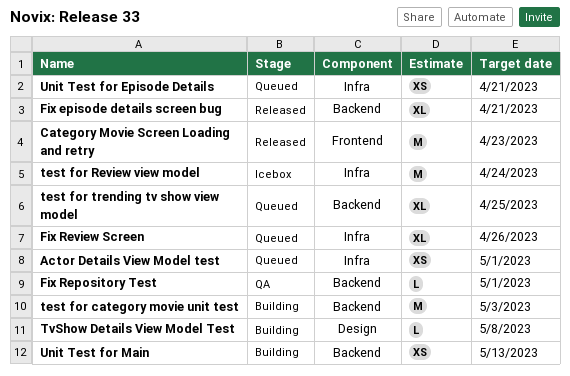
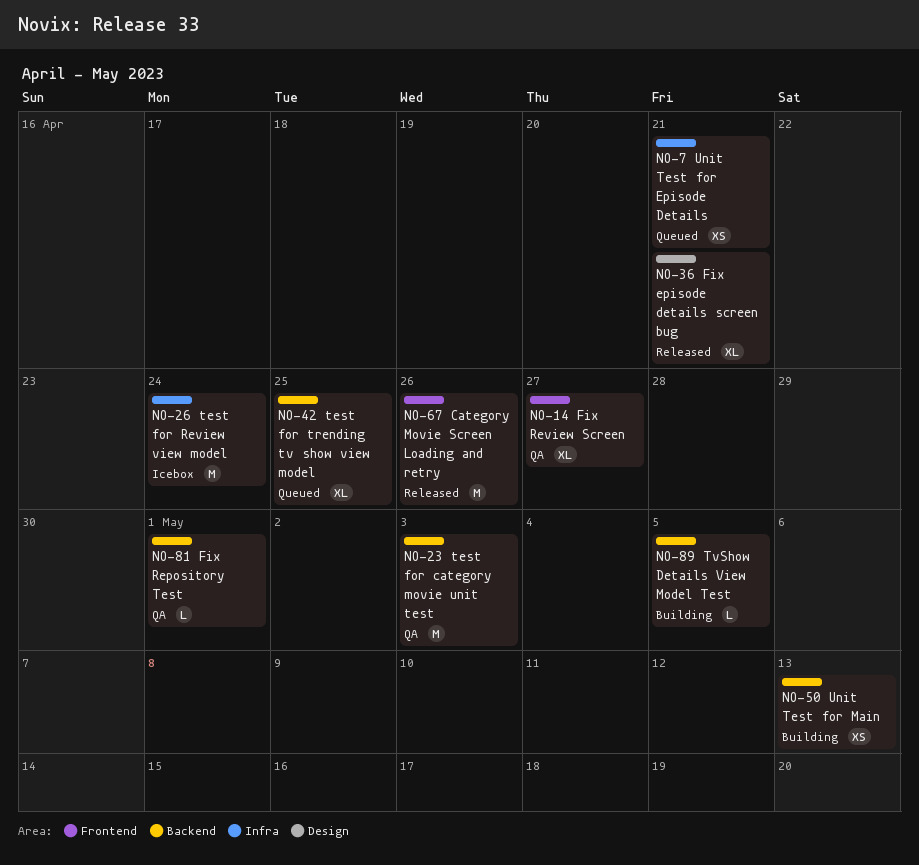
Actor Details View Model test: present -> none
Category Movie Screen Loading and retry, due: Apr 23 -> Apr 26
Fix episode details screen bug, label: Backend -> Design
Fix Review Screen, status: Queued -> QA
Fix Review Screen, label: Infra -> Frontend
Fix Review Screen, due: Apr 26 -> Apr 27
test for category movie unit test, status: Building -> QA
TvShow Details View Model Test, label: Design -> Backend
TvShow Details View Model Test, due: May 8 -> May 5

